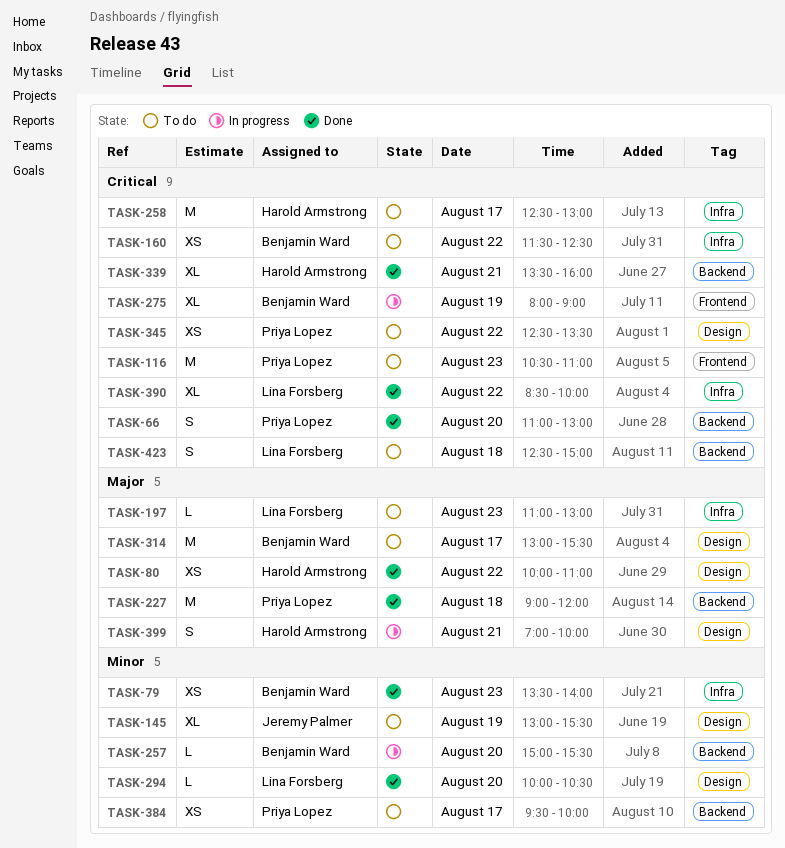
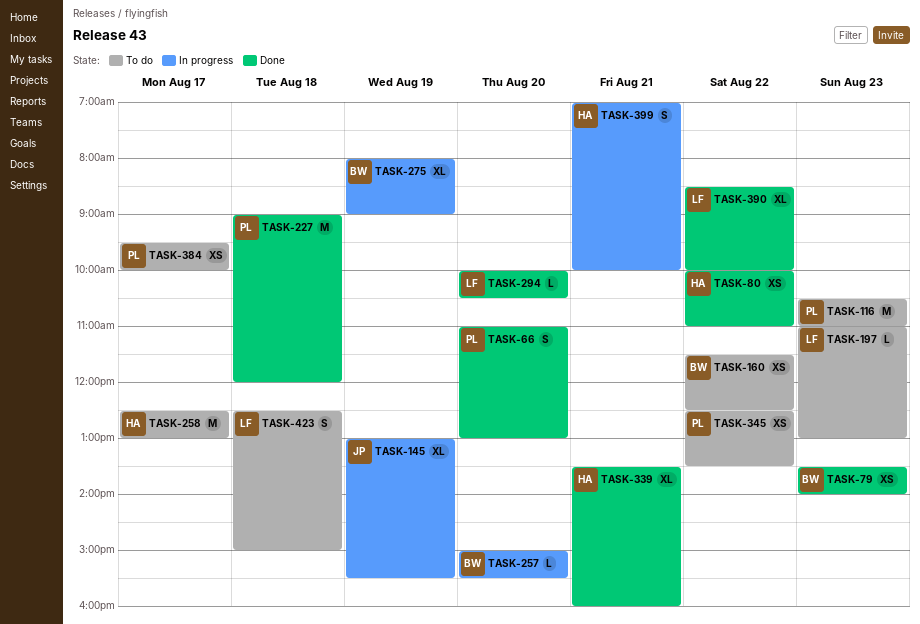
TASK-145, status: To do -> In progress
TASK-314: present -> none

